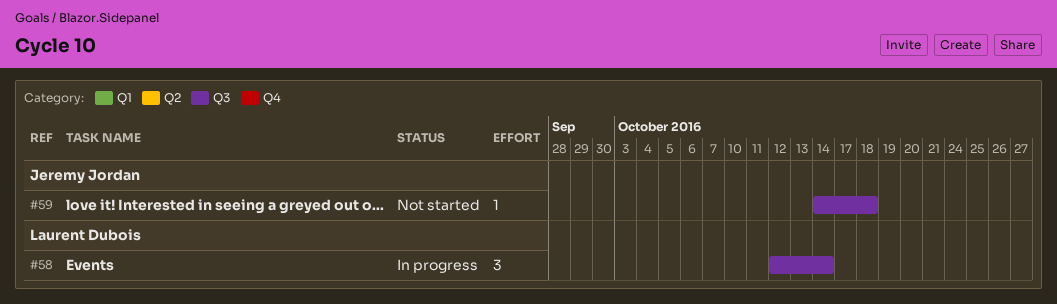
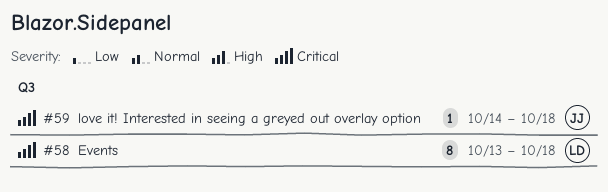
#58, estimate: 3 -> 8
#58, start: Oct 12 -> Oct 13
#58, due: Oct 14 -> Oct 18

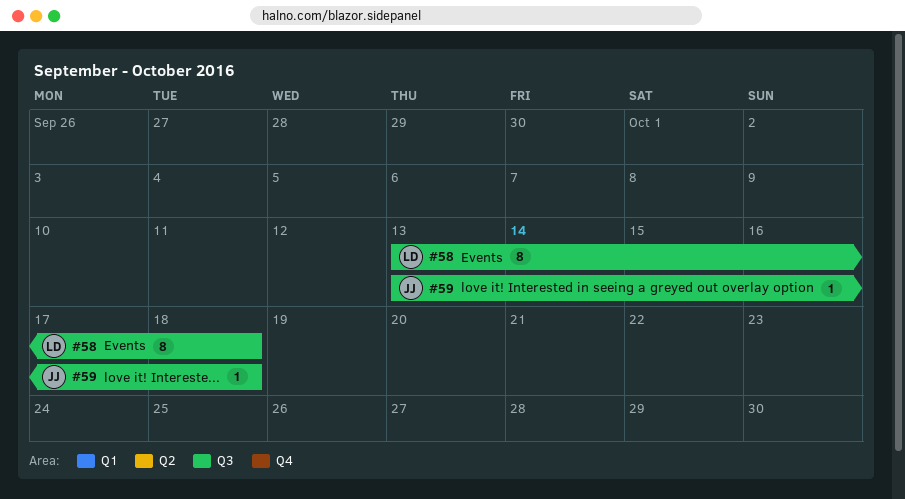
#59, start: Oct 14 -> Oct 13

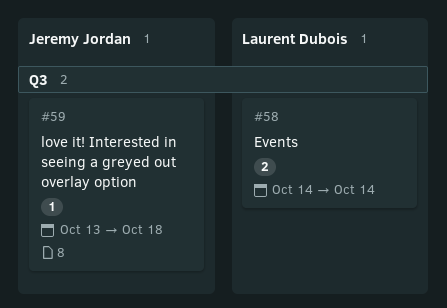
#58, estimate: 8 -> 2
#58, start: Oct 13 -> Oct 14
#58, due: Oct 18 -> Oct 14

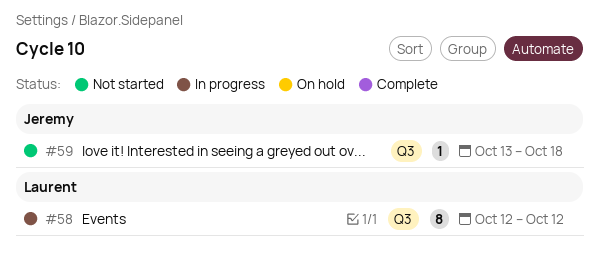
#58, estimate: 2 -> 8
#58, start: Oct 14 -> Oct 12
#58, due: Oct 14 -> Oct 12

